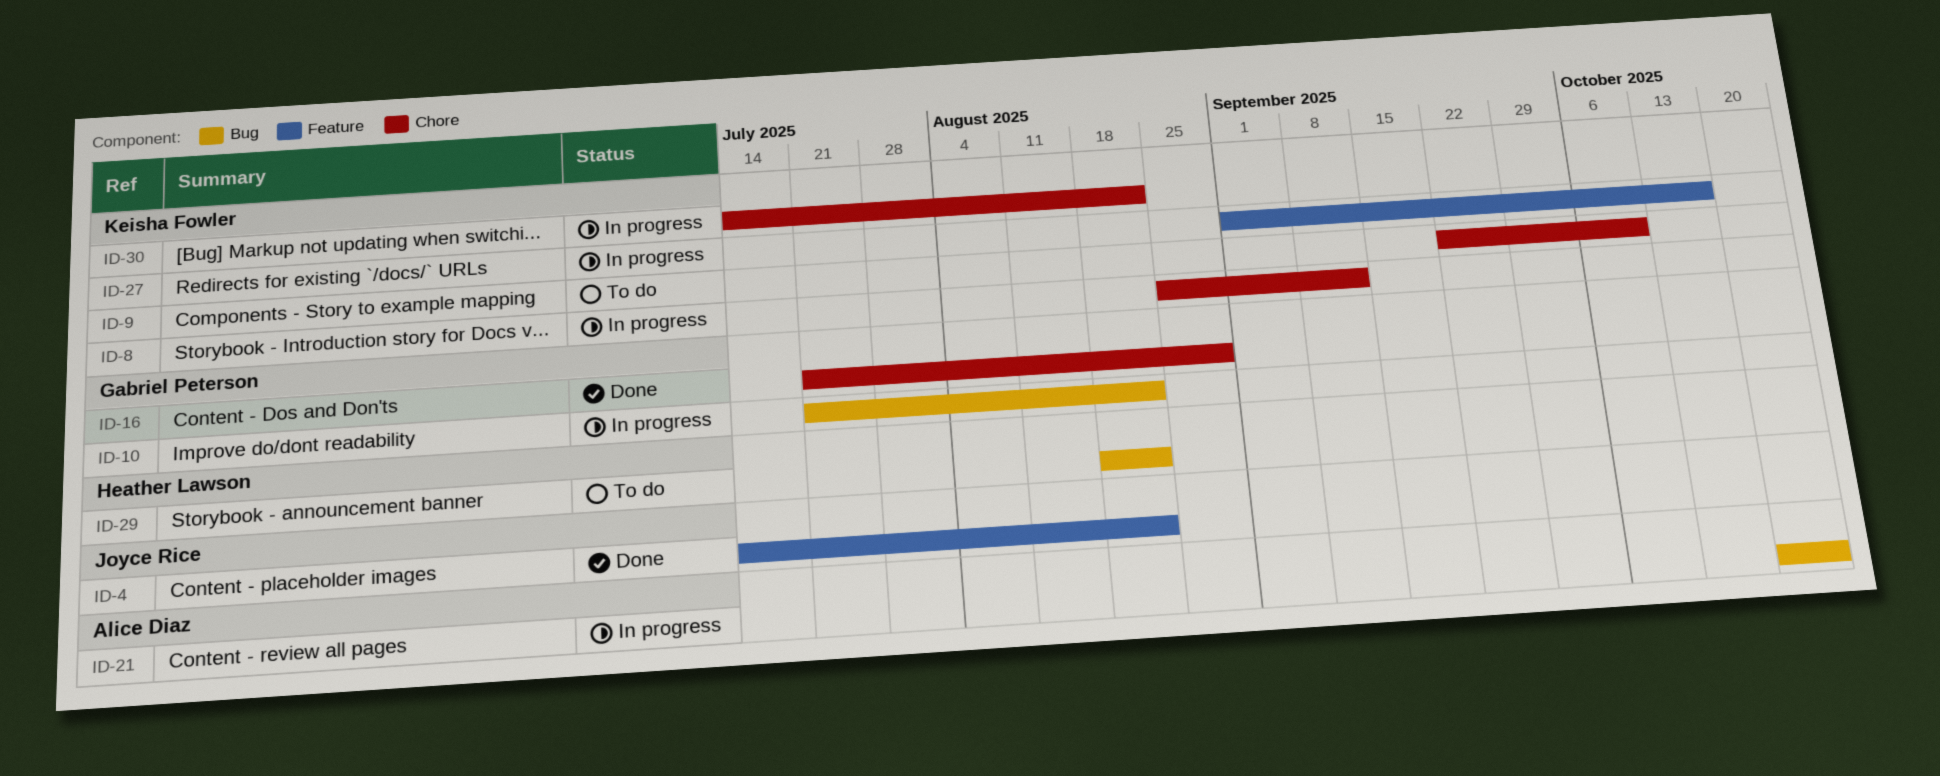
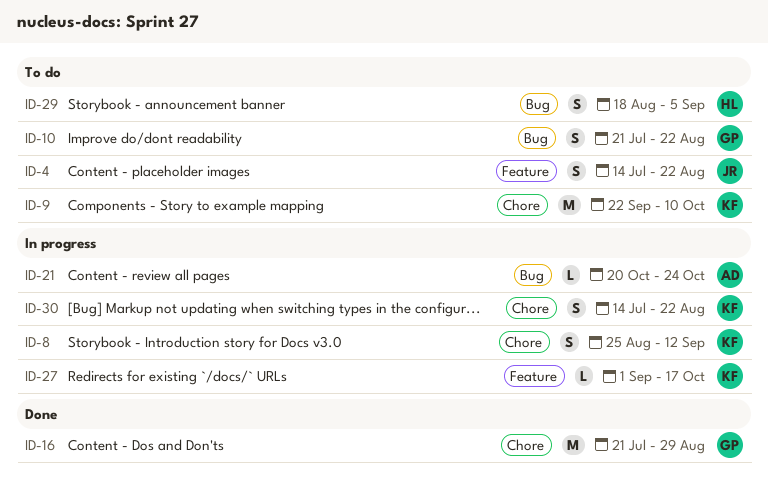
ID-4, status: Done -> To do
ID-10, status: In progress -> To do
ID-29, due: Aug 22 -> Sep 5

